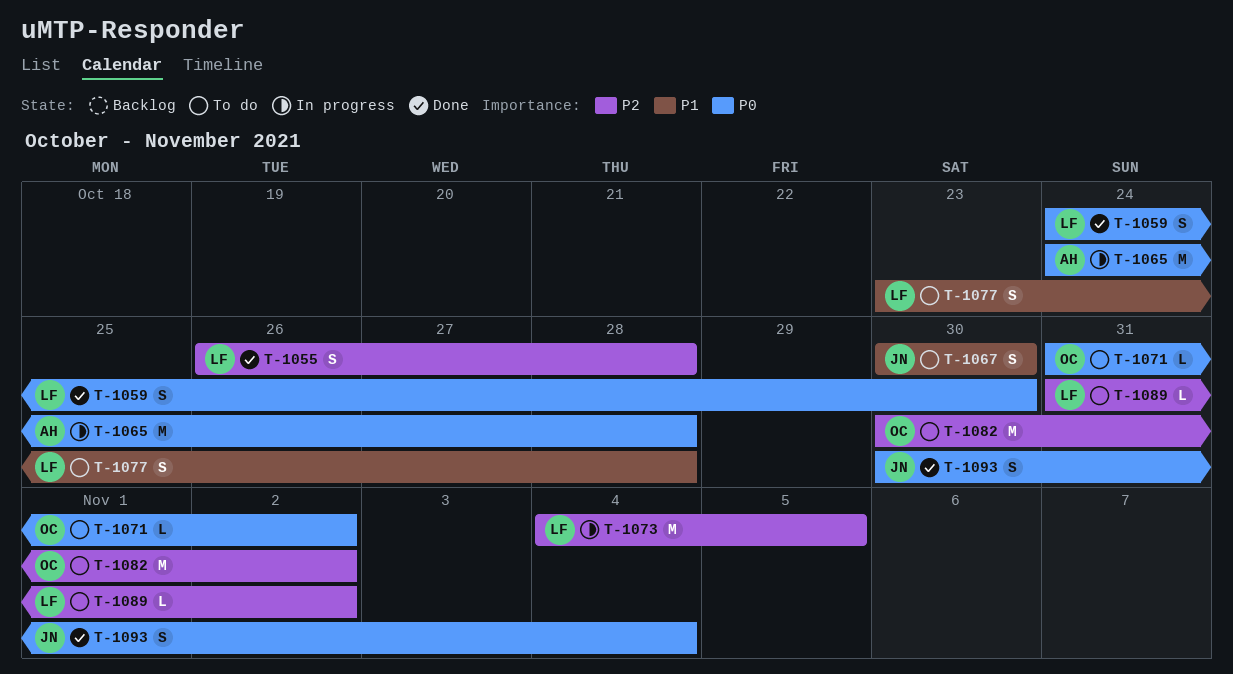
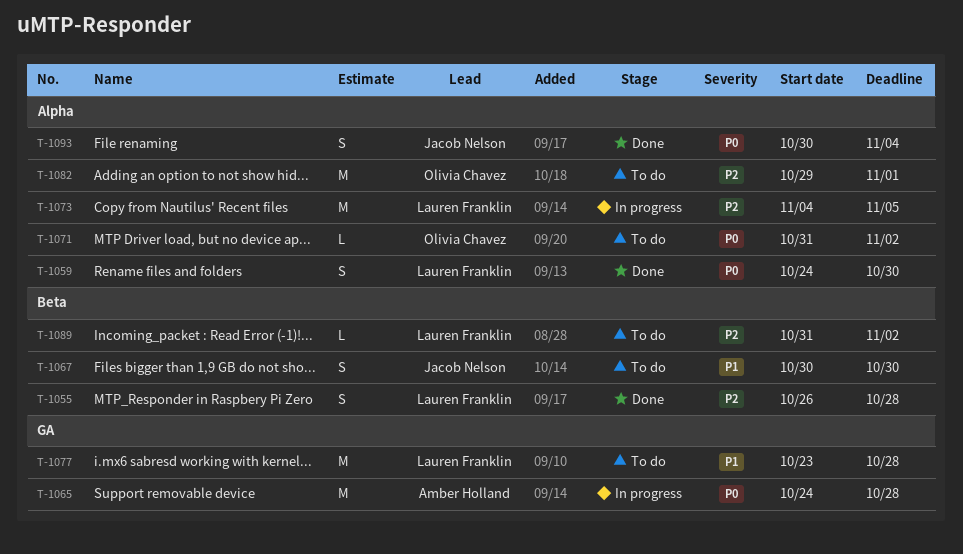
T-1077, estimate: S -> M
T-1082, start: Oct 30 -> Oct 29
T-1082, due: Nov 2 -> Nov 1

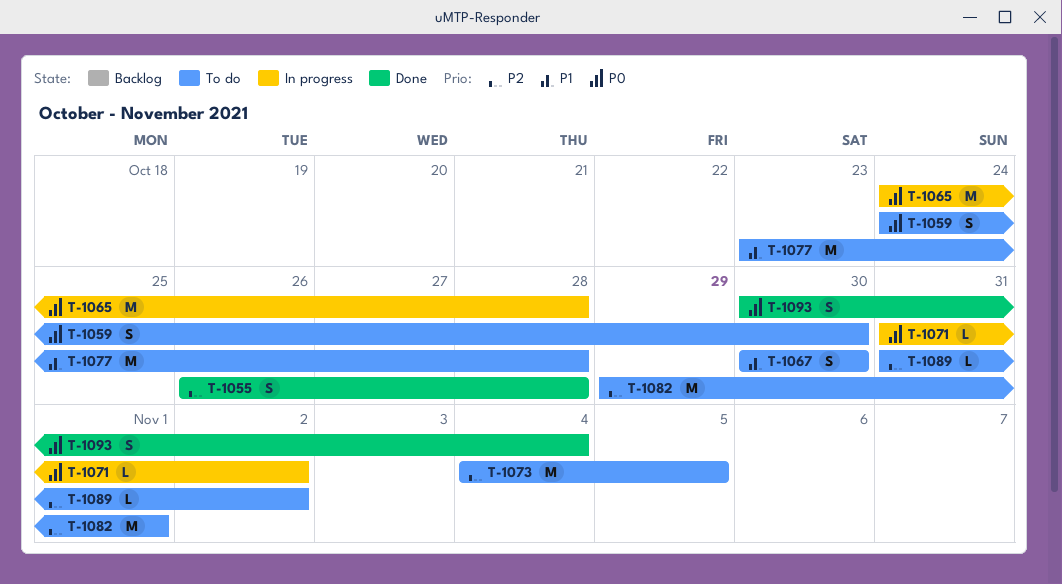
T-1059, status: Done -> To do
T-1071, status: To do -> In progress
T-1073, status: In progress -> To do

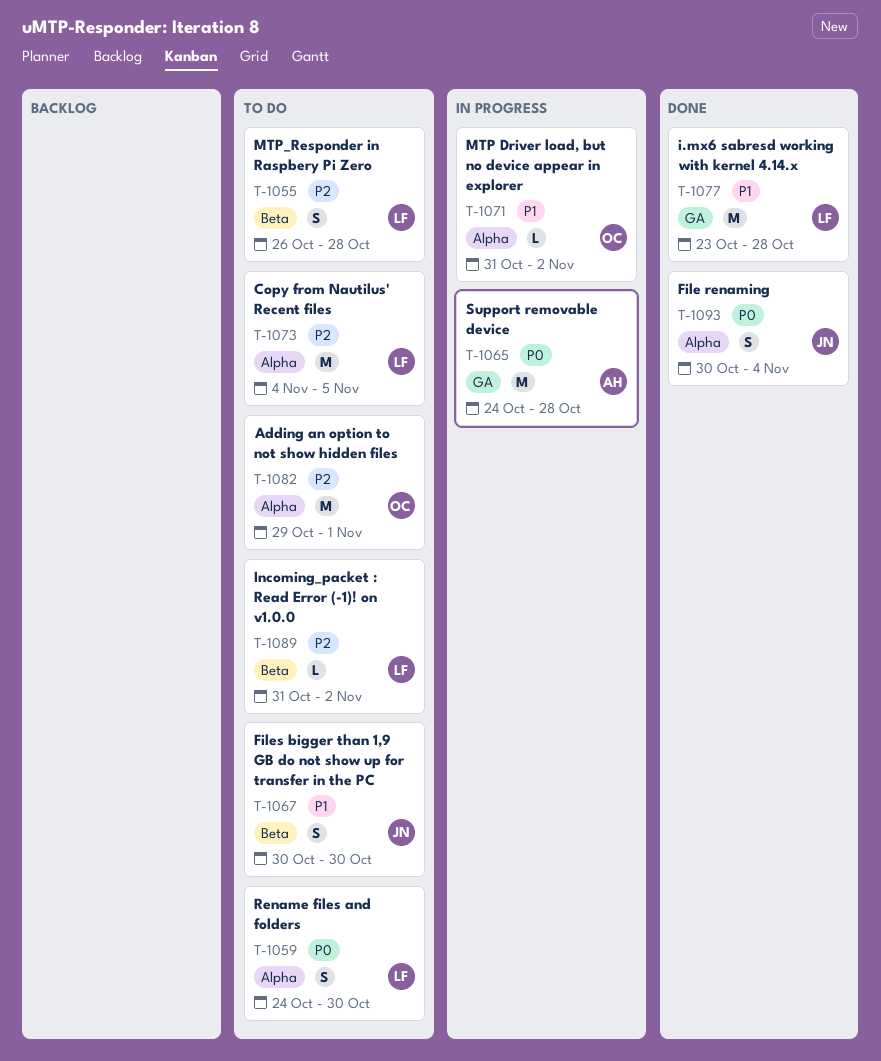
T-1055, status: Done -> To do
T-1071, priority: P0 -> P1
T-1077, status: To do -> Done

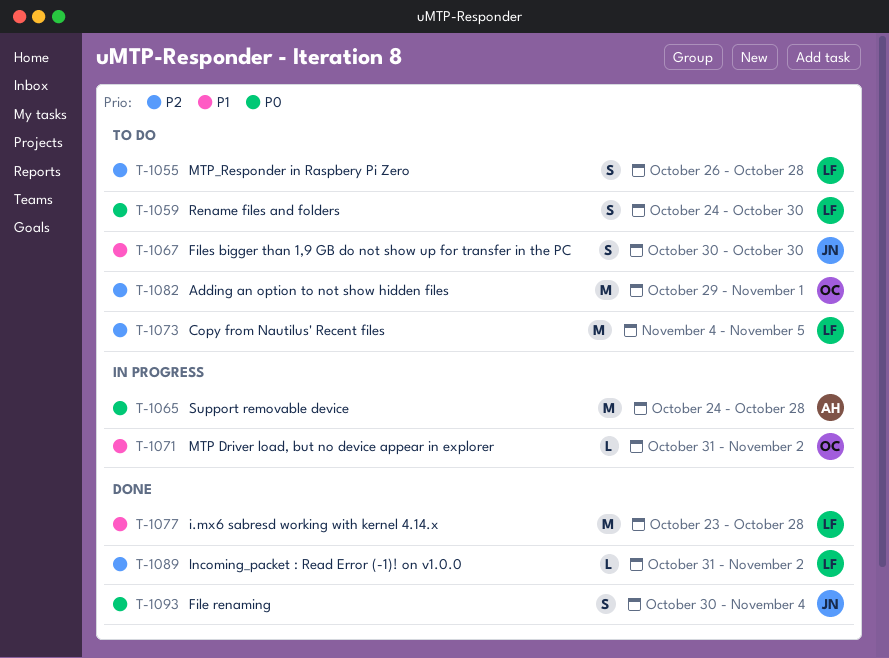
T-1089, status: To do -> Done

